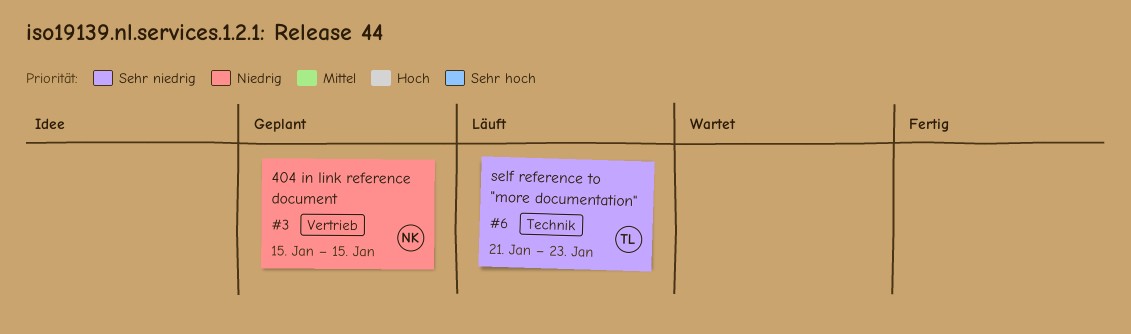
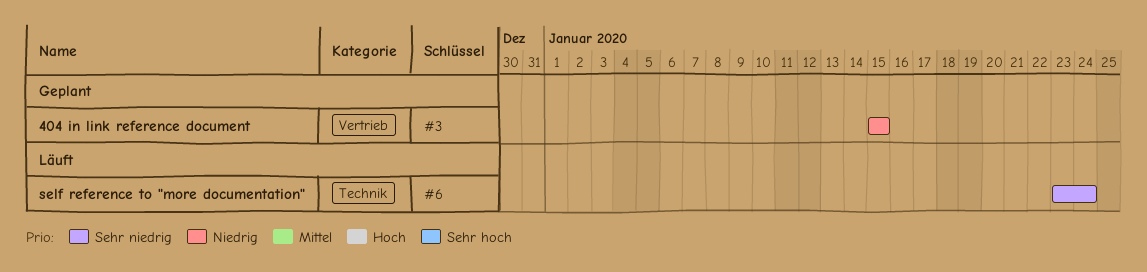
#6, start: Jan 21 -> Jan 23
#6, due: Jan 23 -> Jan 24

